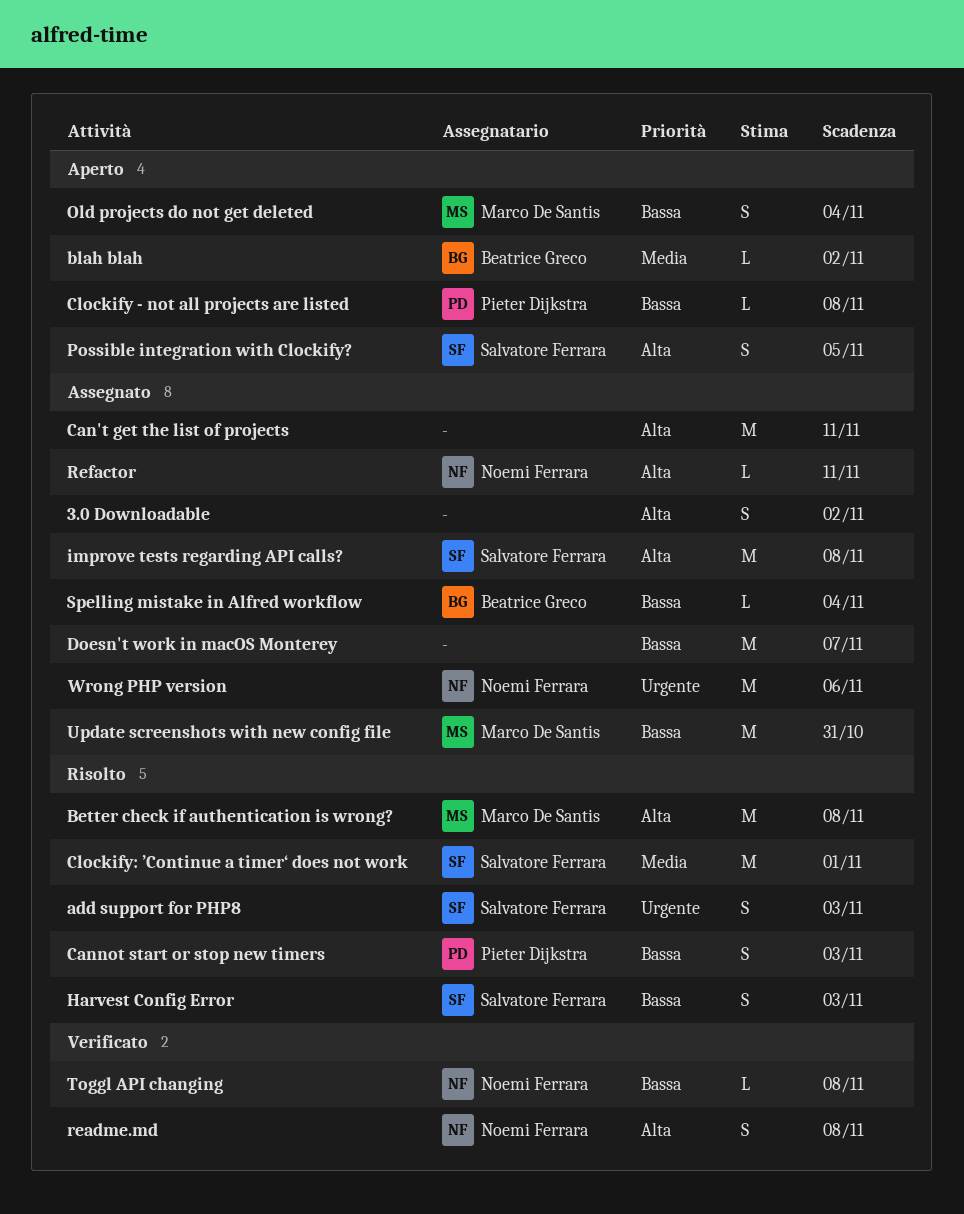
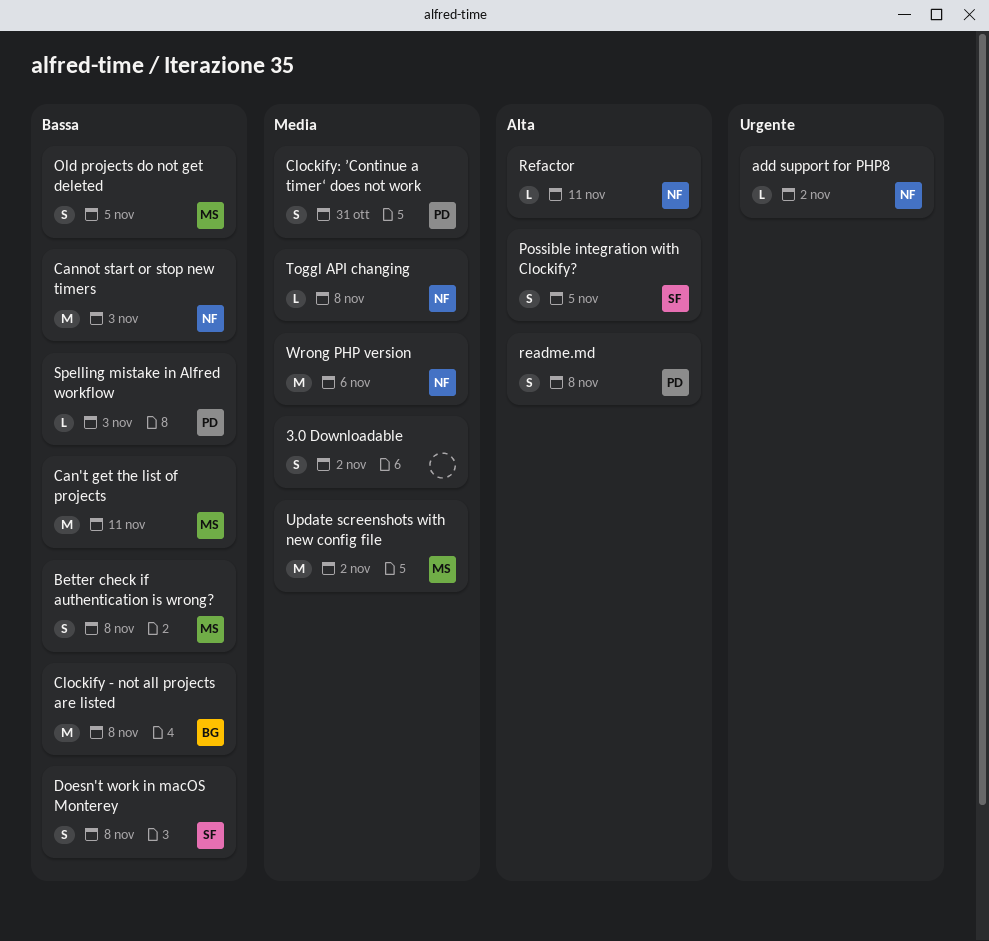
3.0 Downloadable, priority: Alta -> Media
add support for PHP8, owner: Salvatore Ferrara -> Noemi Ferrara
add support for PHP8, estimate: S -> L
add support for PHP8, due: Nov 3 -> Nov 2
Better check if authentication is wrong?, priority: Alta -> Bassa
Better check if authentication is wrong?, estimate: M -> S
blah blah: present -> none
Can't get the list of projects, owner: none -> Marco De Santis
Can't get the list of projects, priority: Alta -> Bassa
Cannot start or stop new timers, owner: Pieter Dijkstra -> Noemi Ferrara
Cannot start or stop new timers, estimate: S -> M
Clockify - not all projects are listed, owner: Pieter Dijkstra -> Beatrice Greco
Clockify - not all projects are listed, estimate: L -> M
Clockify: ’Continue a timer‘ does not work, owner: Salvatore Ferrara -> Pieter Dijkstra
Clockify: ’Continue a timer‘ does not work, estimate: M -> S
Clockify: ’Continue a timer‘ does not work, due: Nov 1 -> Oct 31
Doesn't work in macOS Monterey, owner: none -> Salvatore Ferrara
Doesn't work in macOS Monterey, estimate: M -> S
Doesn't work in macOS Monterey, due: Nov 7 -> Nov 8
Harvest Config Error: present -> none
improve tests regarding API calls?: present -> none
Old projects do not get deleted, due: Nov 4 -> Nov 5
readme.md, owner: Noemi Ferrara -> Pieter Dijkstra
Spelling mistake in Alfred workflow, owner: Beatrice Greco -> Pieter Dijkstra
Spelling mistake in Alfred workflow, due: Nov 4 -> Nov 3
Toggl API changing, priority: Bassa -> Media
Update screenshots with new config file, priority: Bassa -> Media
Update screenshots with new config file, due: Oct 31 -> Nov 2
Wrong PHP version, priority: Urgente -> Media

